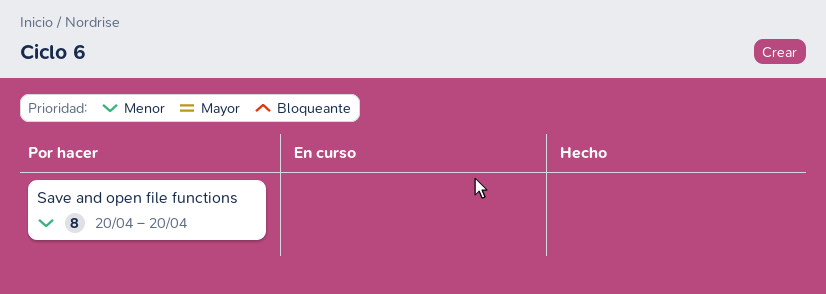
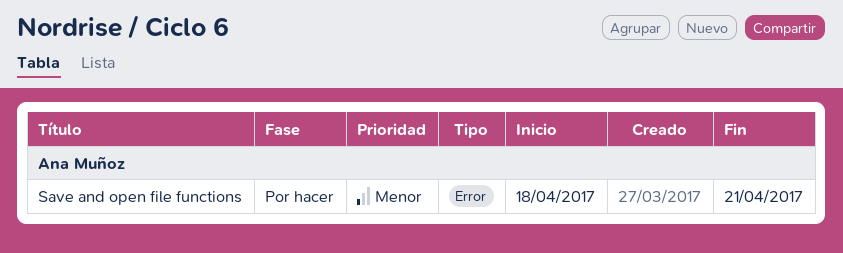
Save and open file functions, start: Apr 20 -> Apr 18
Save and open file functions, due: Apr 20 -> Apr 21

